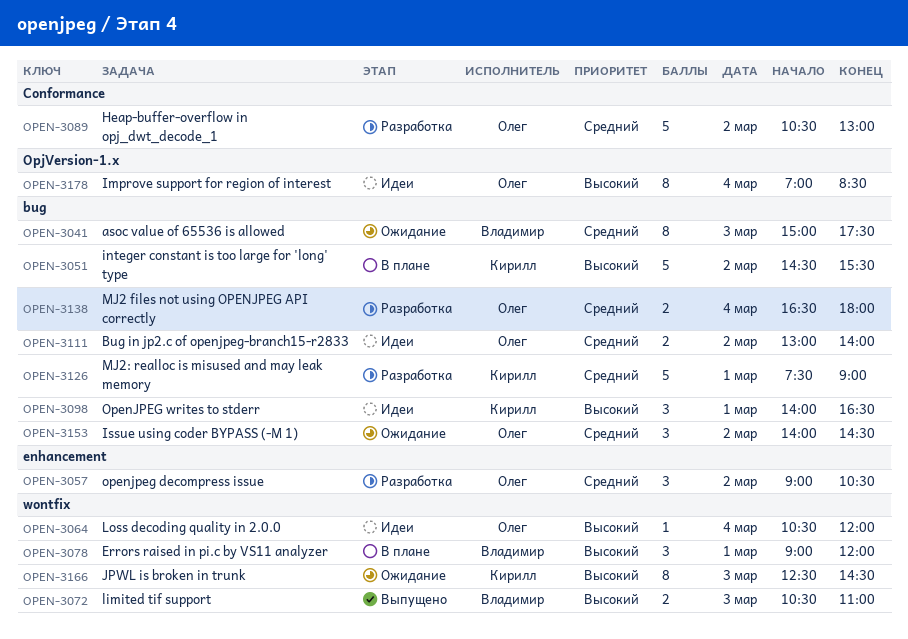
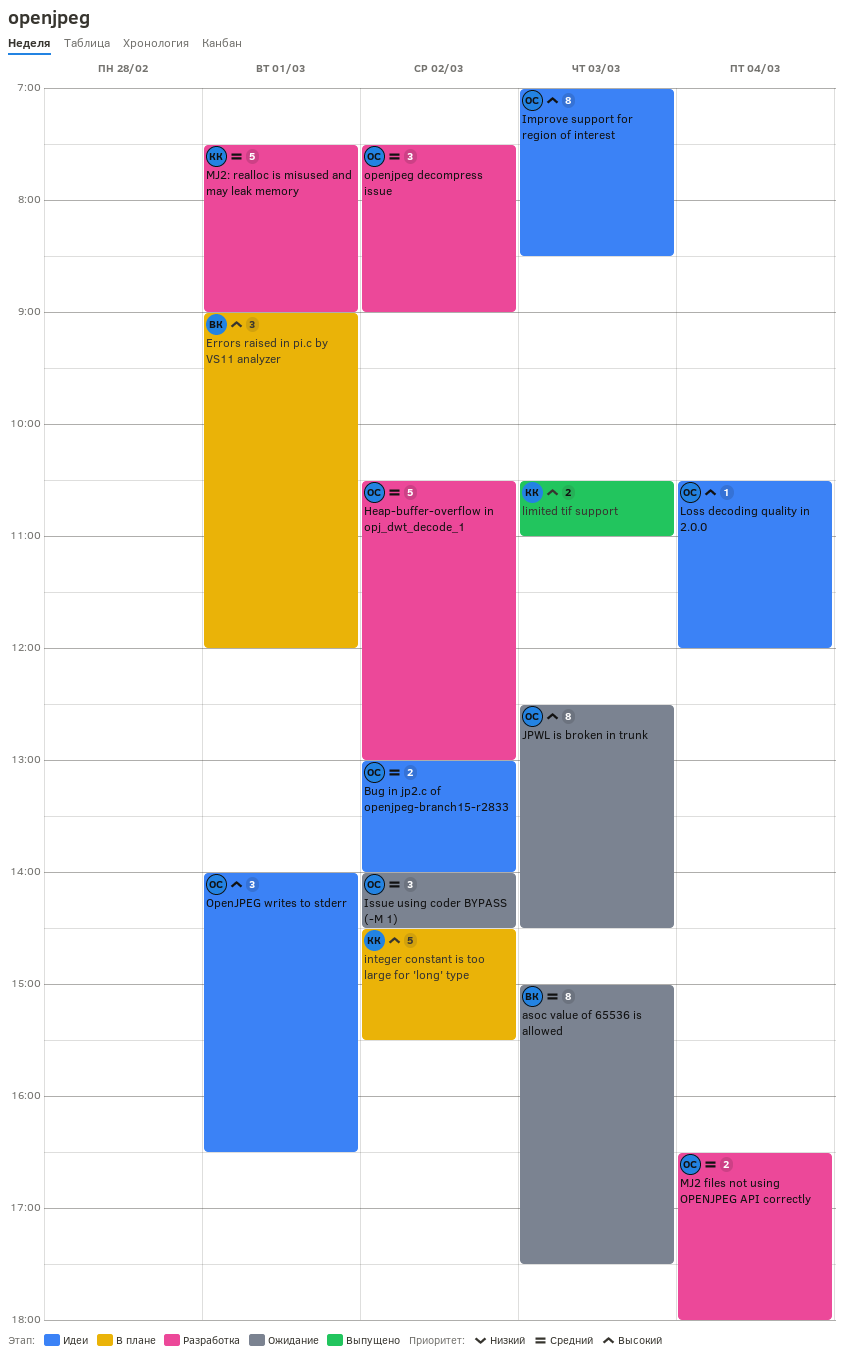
Improve support for region of interest, day: Mar 4 -> Mar 3
JPWL is broken in trunk, owner: Кирилл -> Олег
limited tif support, owner: Владимир -> Кирилл
openjpeg decompress issue, begins: 09:00 -> 07:30
openjpeg decompress issue, ends: 10:30 -> 09:00
OpenJPEG writes to stderr, owner: Кирилл -> Олег

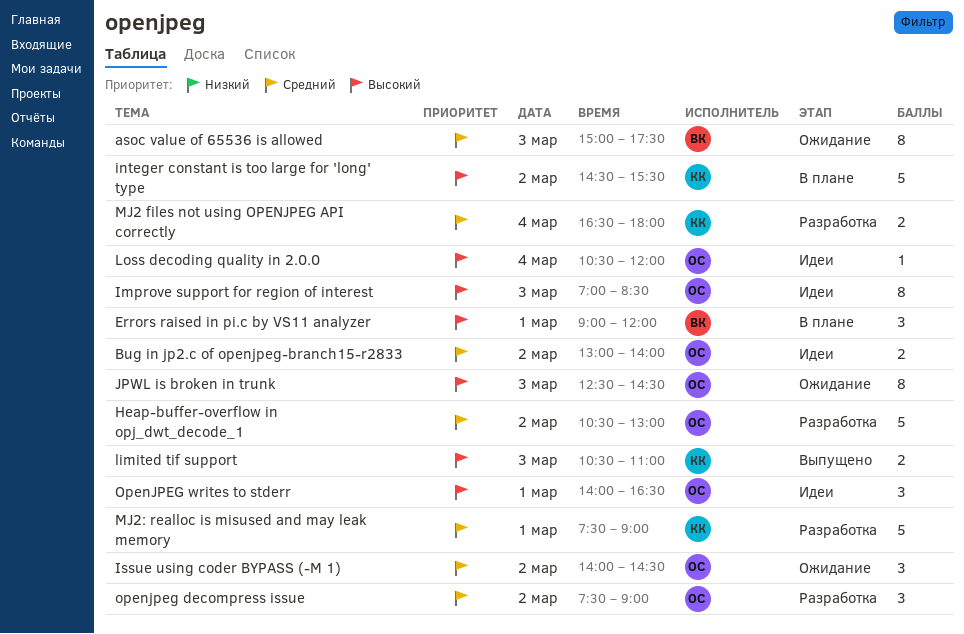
MJ2 files not using OPENJPEG API correctly, owner: ОС -> КК

